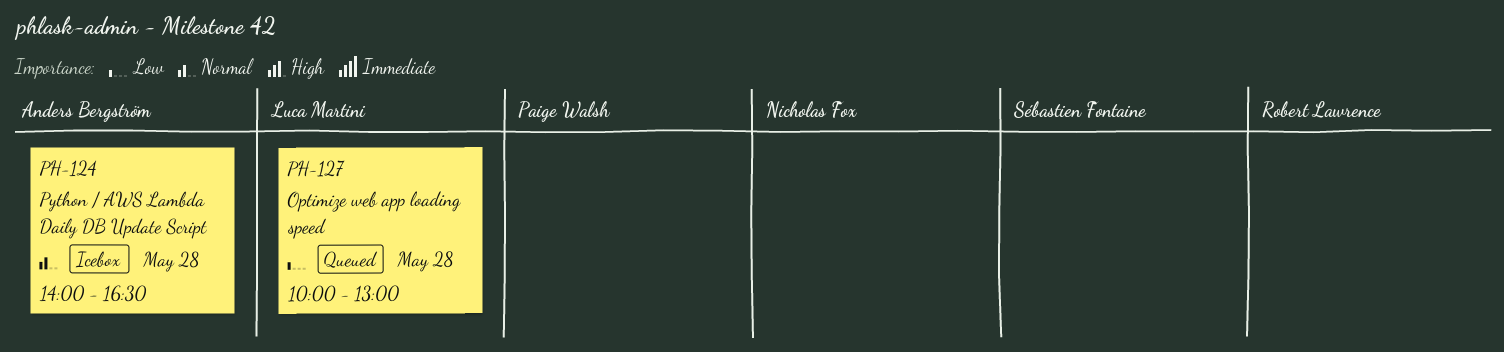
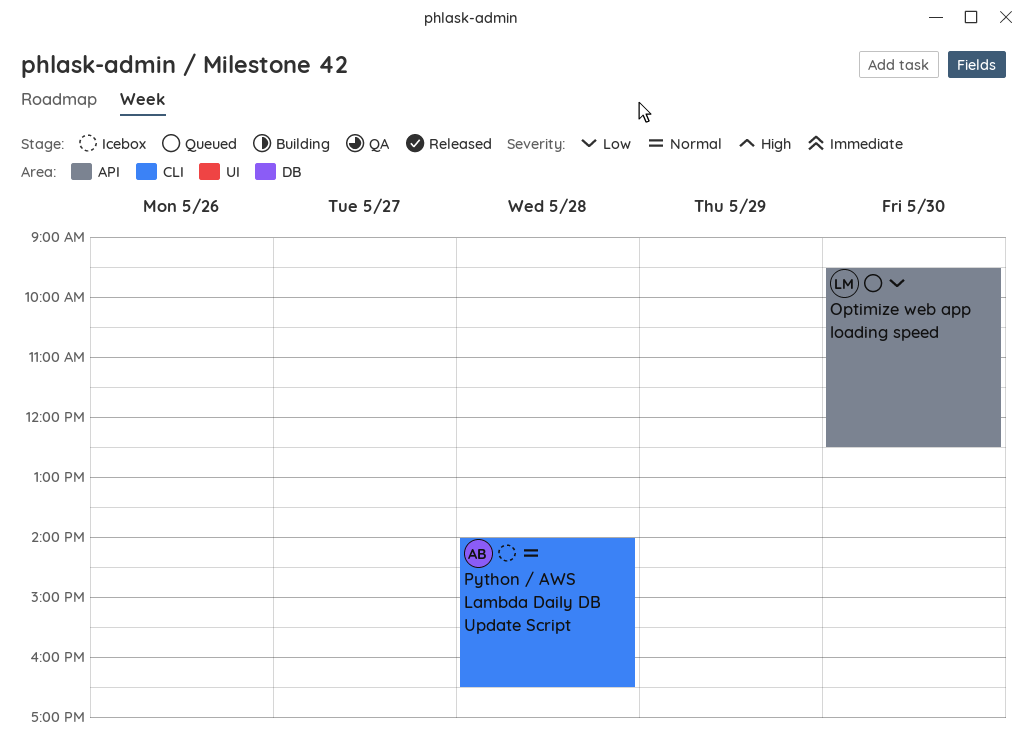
Optimize web app loading speed, day: May 28 -> May 30
Optimize web app loading speed, begins: 10:00 -> 09:30
Optimize web app loading speed, ends: 13:00 -> 12:30

